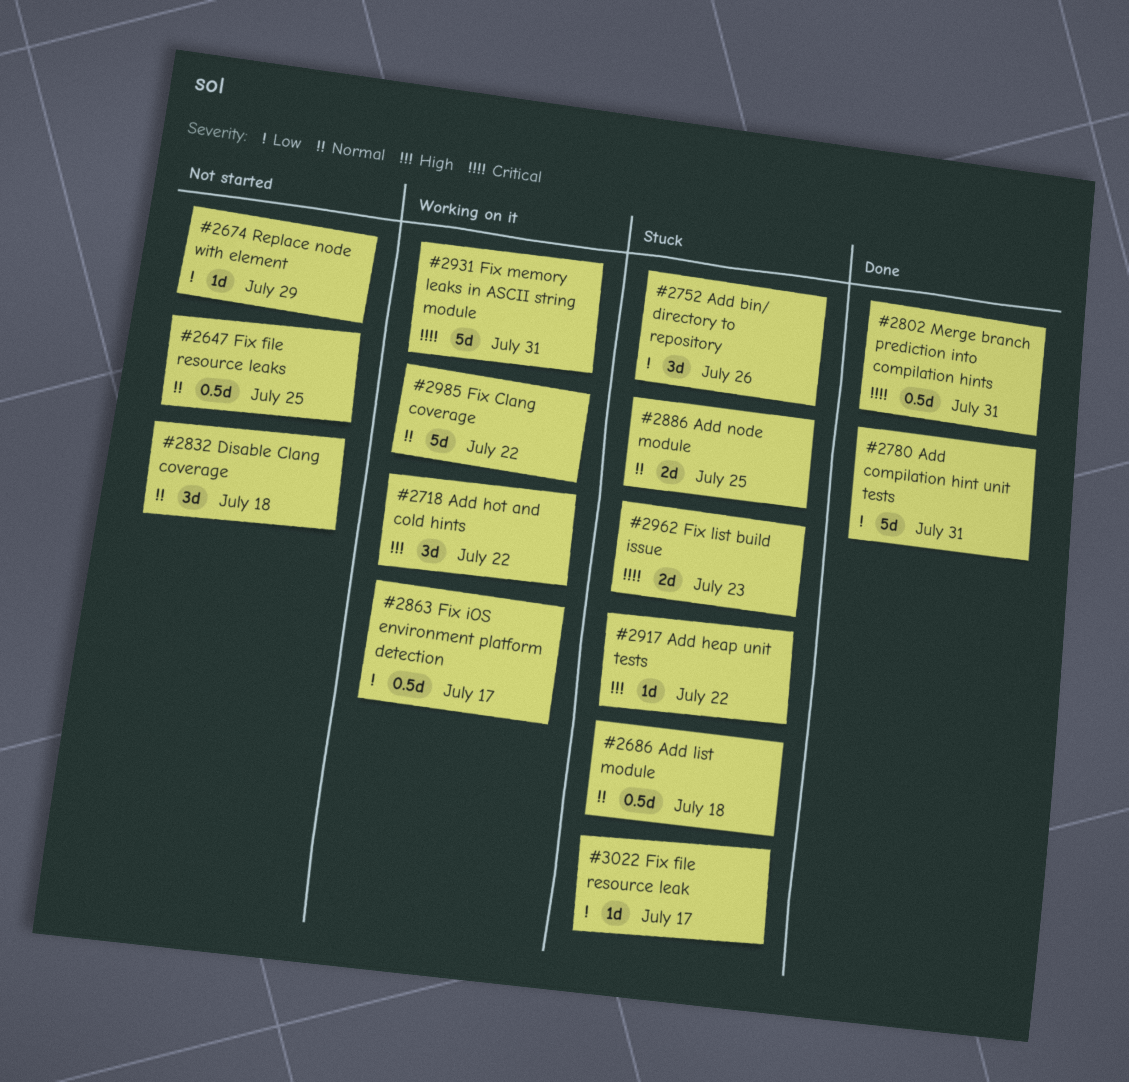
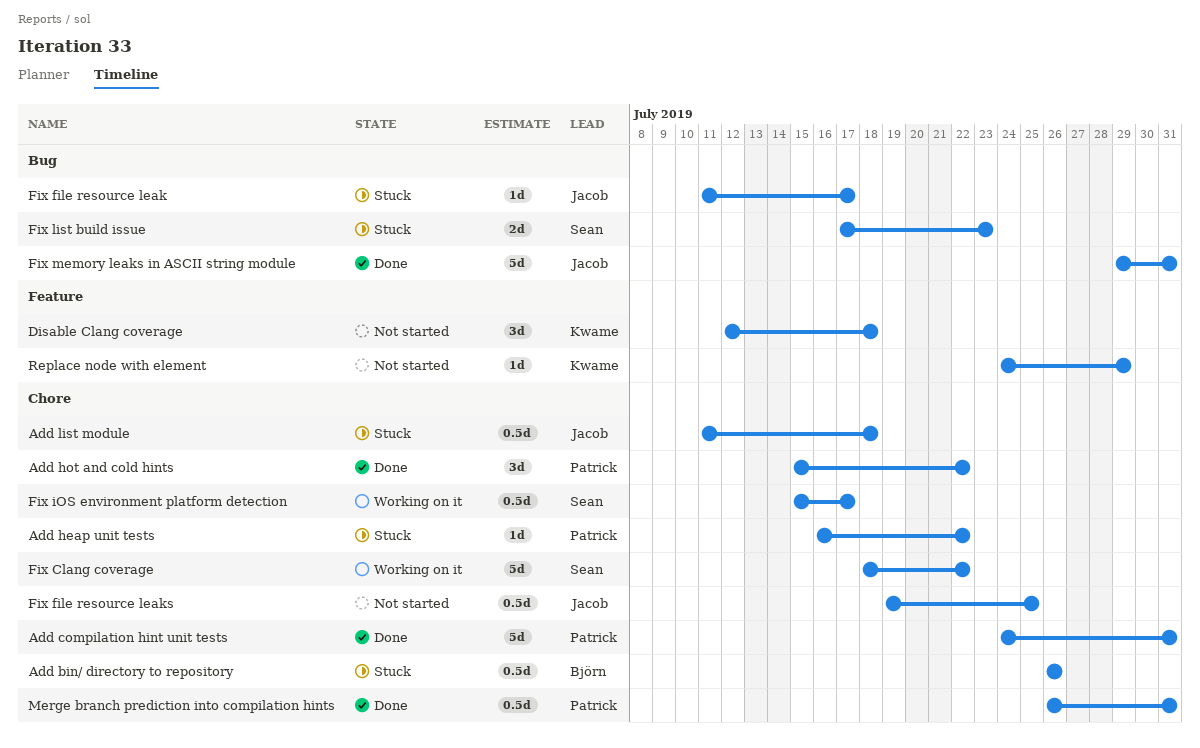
Add bin/ directory to repository, estimate: 3d -> 0.5d
Add hot and cold hints, status: Working on it -> Done
Add node module: present -> none
Fix memory leaks in ASCII string module, status: Working on it -> Done

